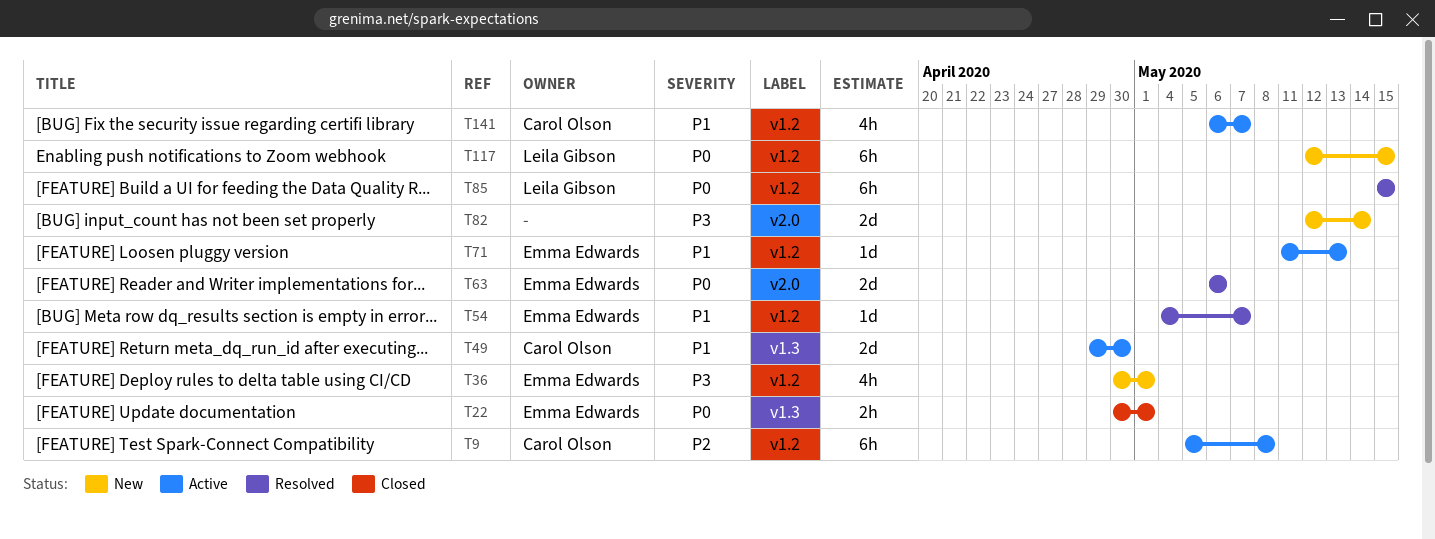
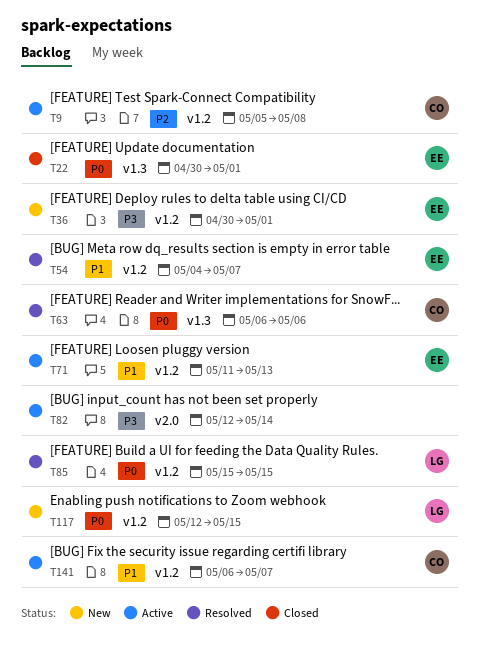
T49: present -> none
T63, owner: Emma Edwards -> Carol Olson
T63, label: v2.0 -> v1.3
T82, status: New -> Active

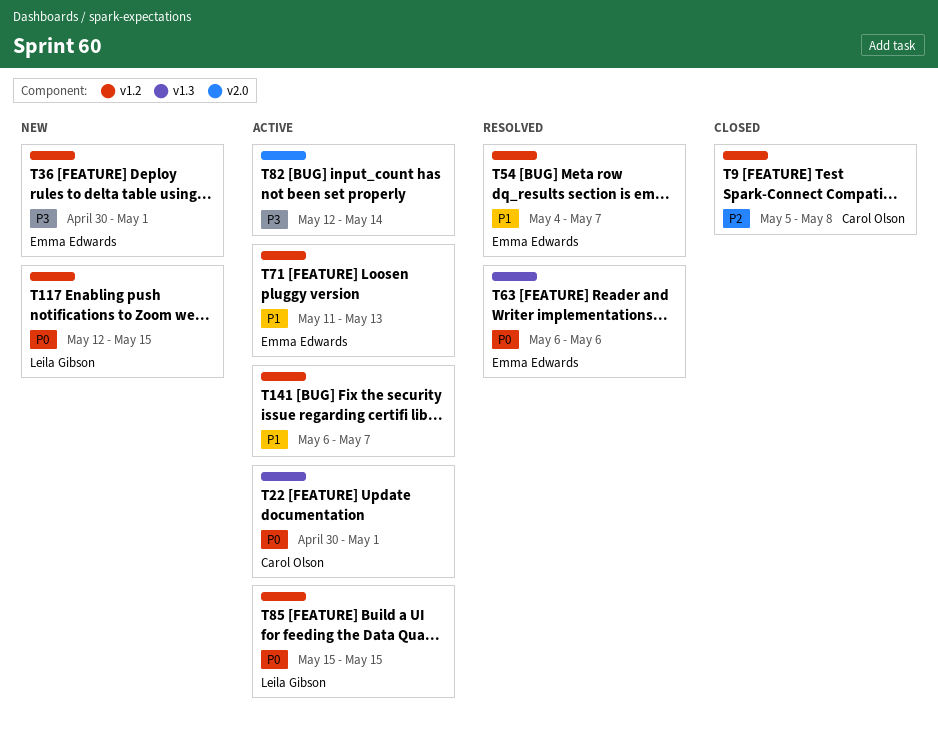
T9, status: Active -> Closed
T22, status: Closed -> Active
T22, owner: Emma Edwards -> Carol Olson
T63, owner: Carol Olson -> Emma Edwards
T85, status: Resolved -> Active
T141, owner: Carol Olson -> none

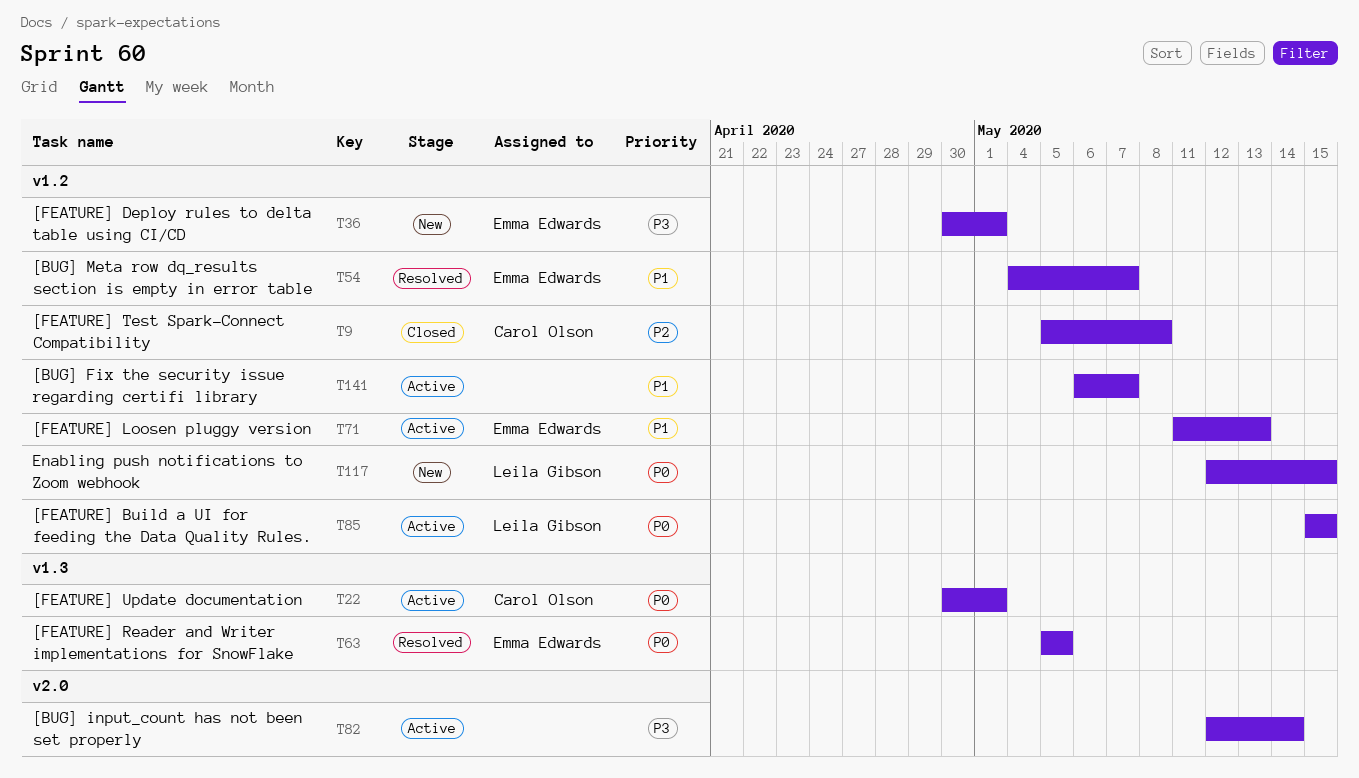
T63, start: May 6 -> May 5
T63, due: May 6 -> May 5

